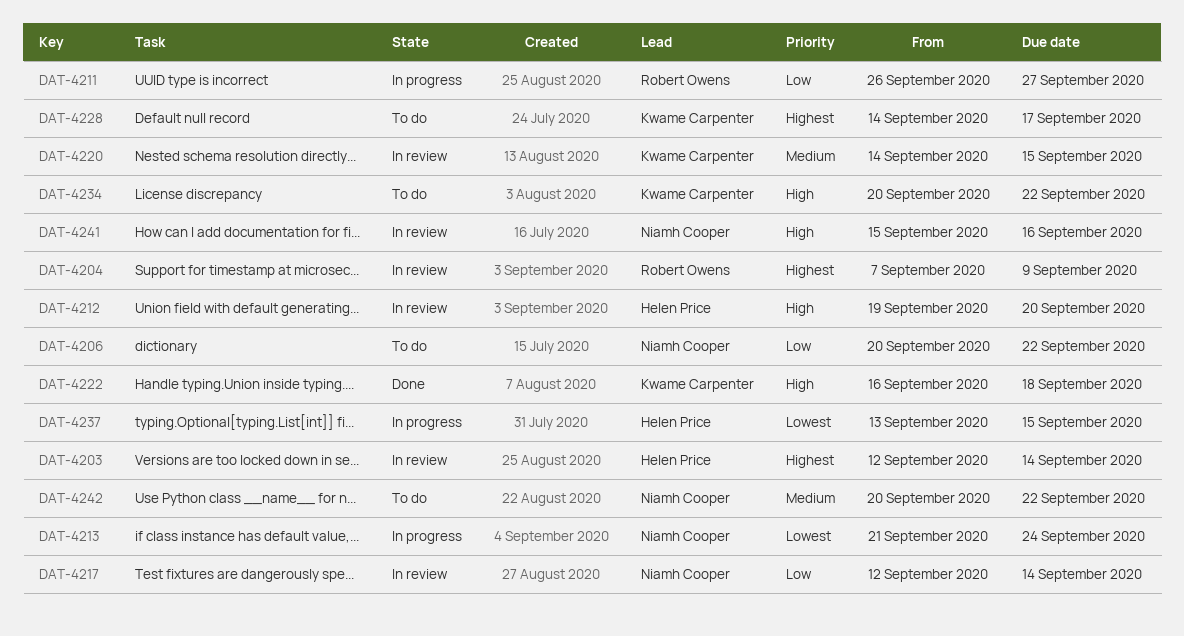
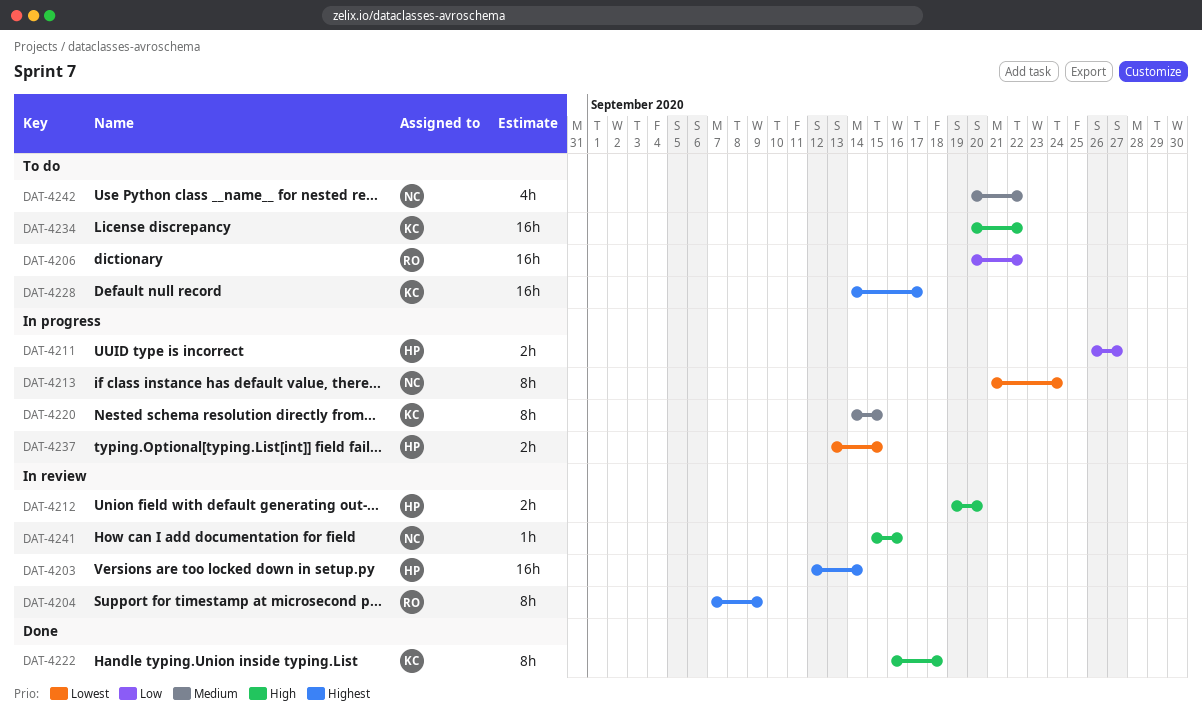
DAT-4206, owner: Niamh Cooper -> Robert Owens
DAT-4211, owner: Robert Owens -> Helen Price
DAT-4217: present -> none
DAT-4220, status: In review -> In progress

